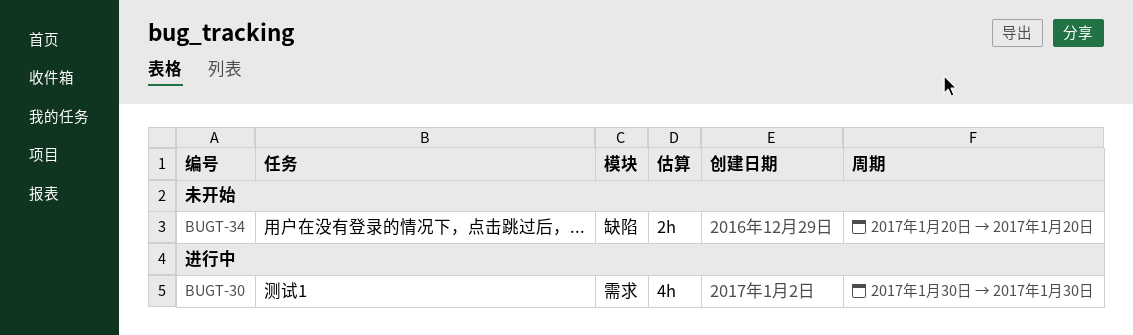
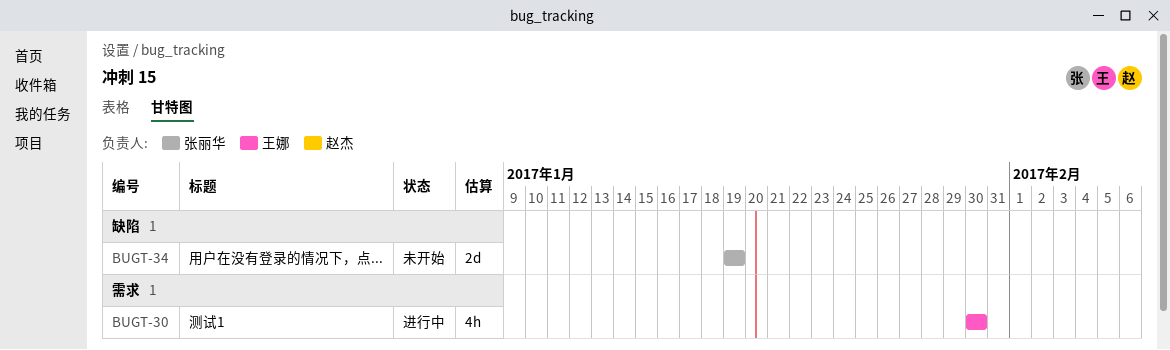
BUGT-34, estimate: 2h -> 2d
BUGT-34, start: Jan 20 -> Jan 19
BUGT-34, due: Jan 20 -> Jan 19

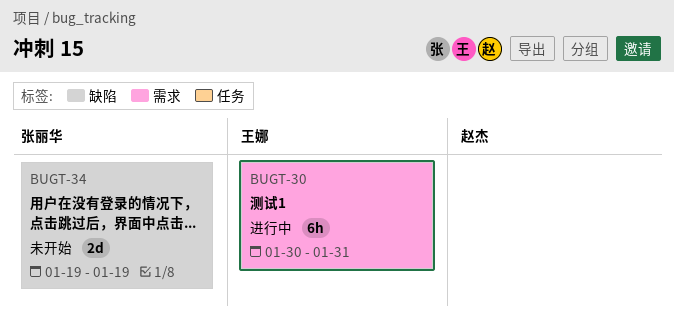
BUGT-30, estimate: 4h -> 6h
BUGT-30, due: Jan 30 -> Jan 31

